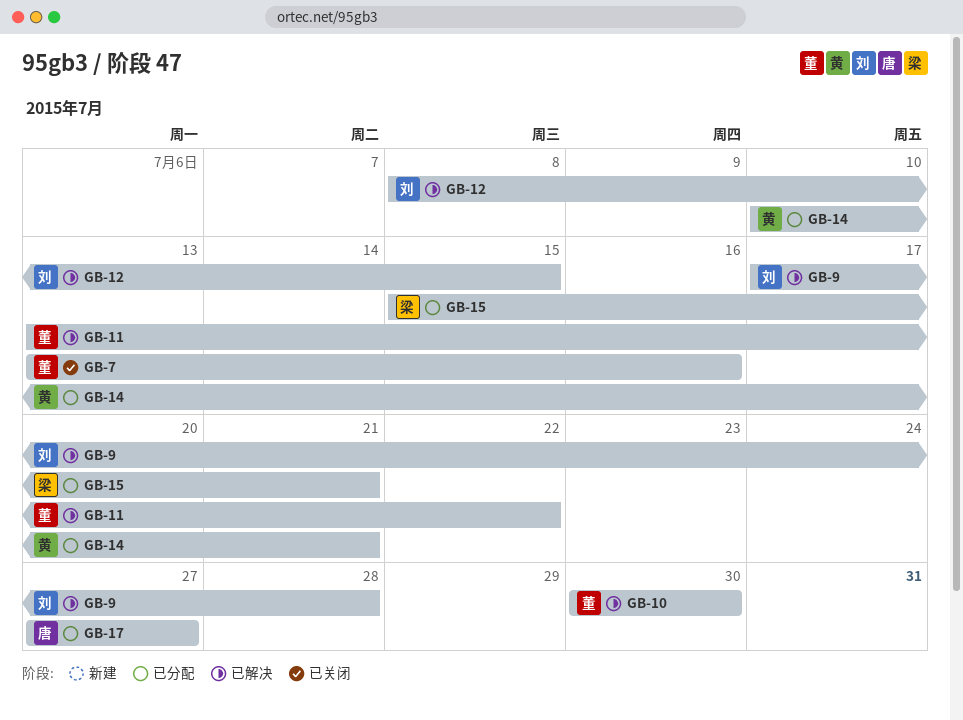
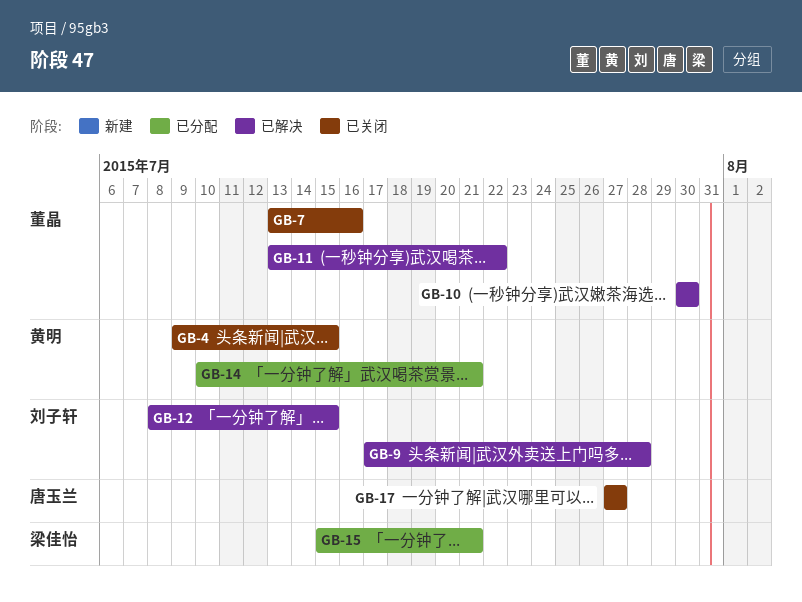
GB-4: none -> present
GB-17, status: 已分配 -> 已关闭

